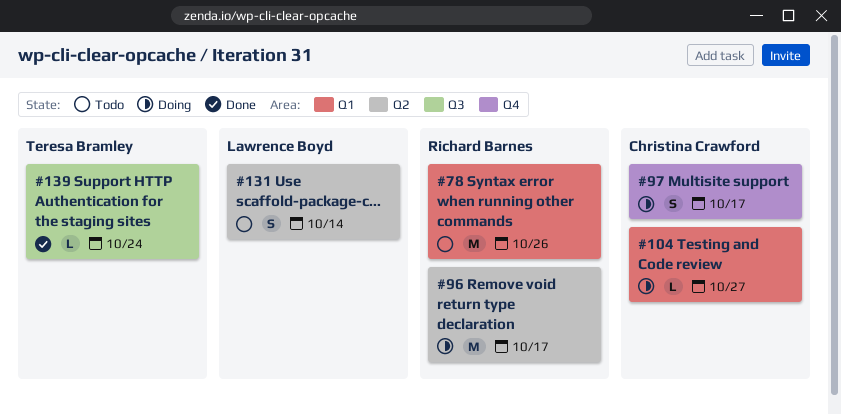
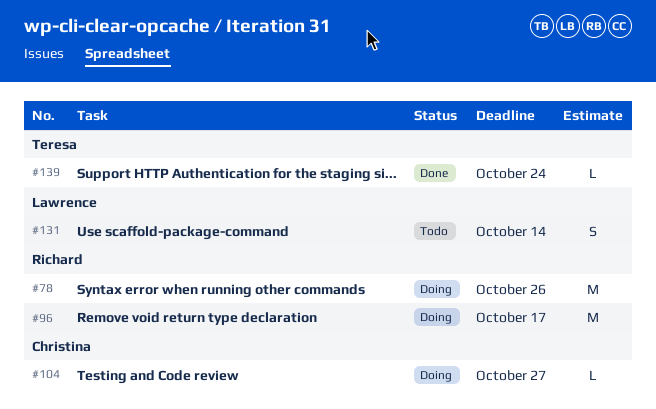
#78, status: Todo -> Doing
#97: present -> none

